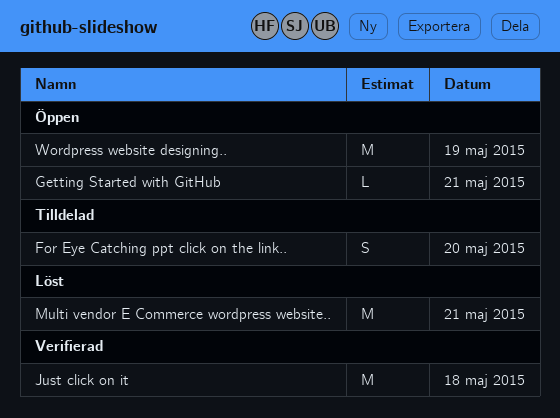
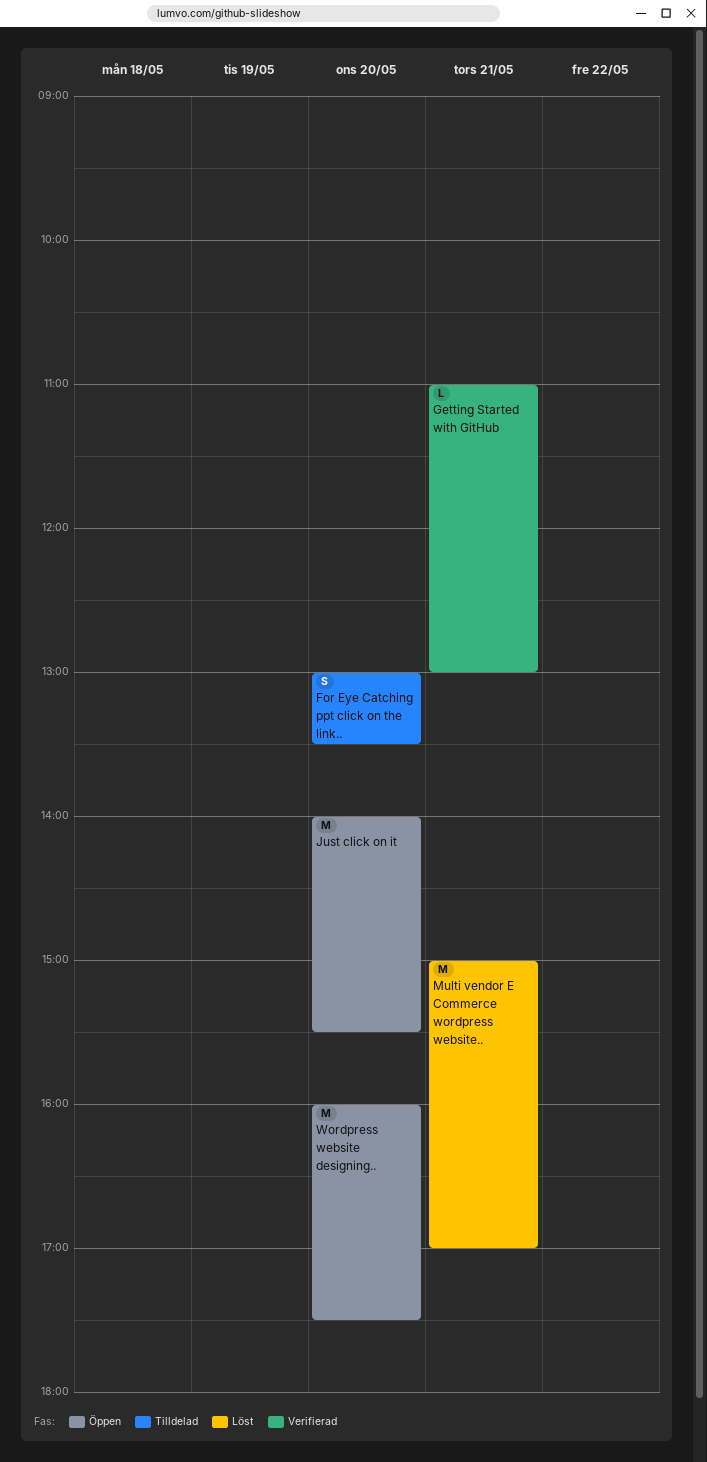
Getting Started with GitHub, status: Öppen -> Verifierad
Just click on it, status: Verifierad -> Öppen
Just click on it, day: May 18 -> May 20
Wordpress website designing.., day: May 19 -> May 20

